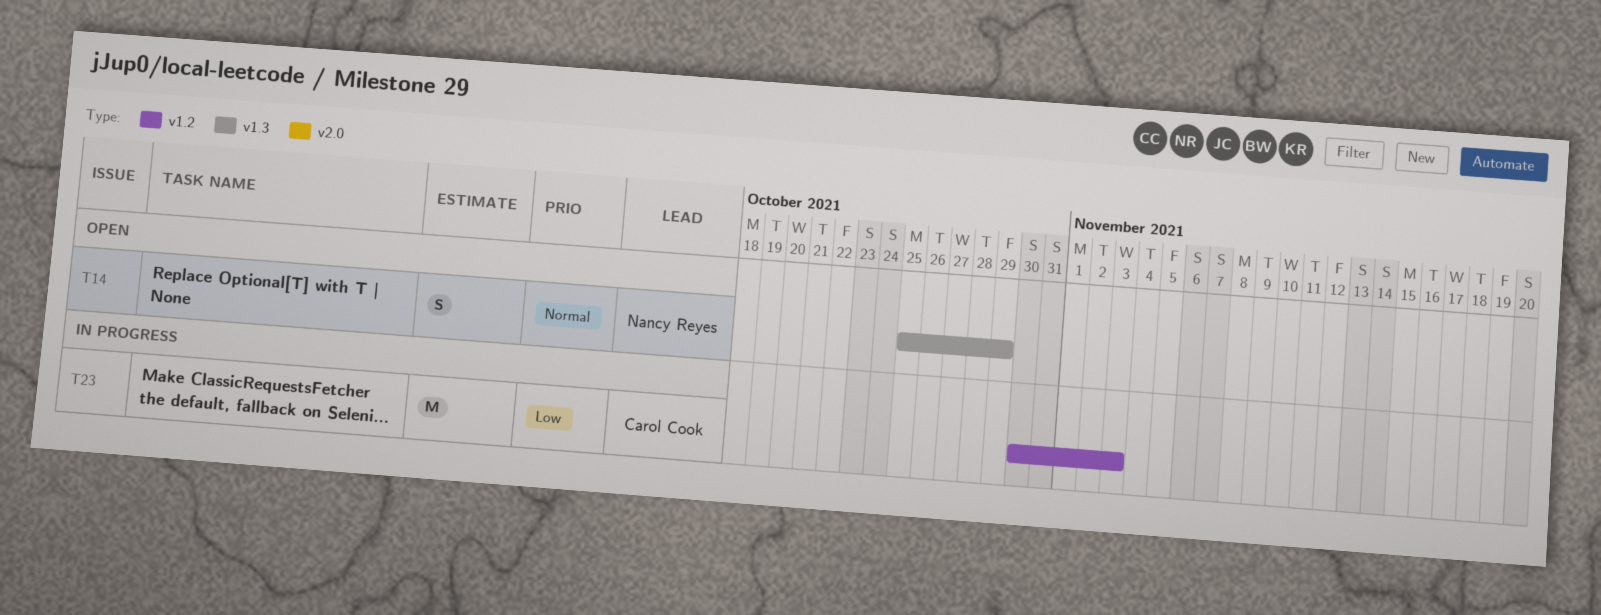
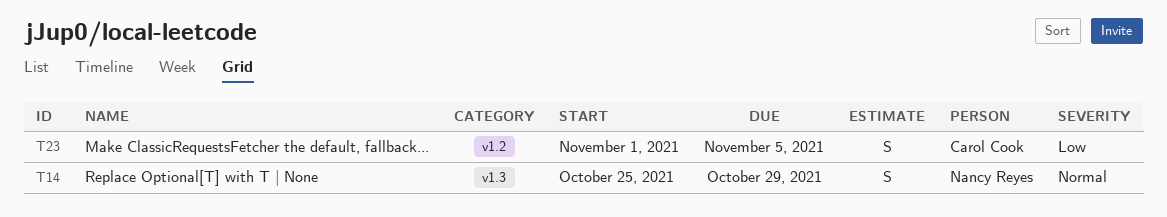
T23, estimate: M -> S
T23, start: Oct 30 -> Nov 1
T23, due: Nov 3 -> Nov 5

